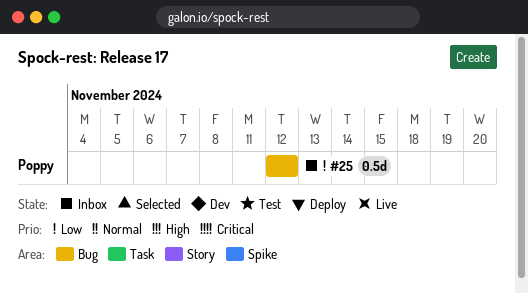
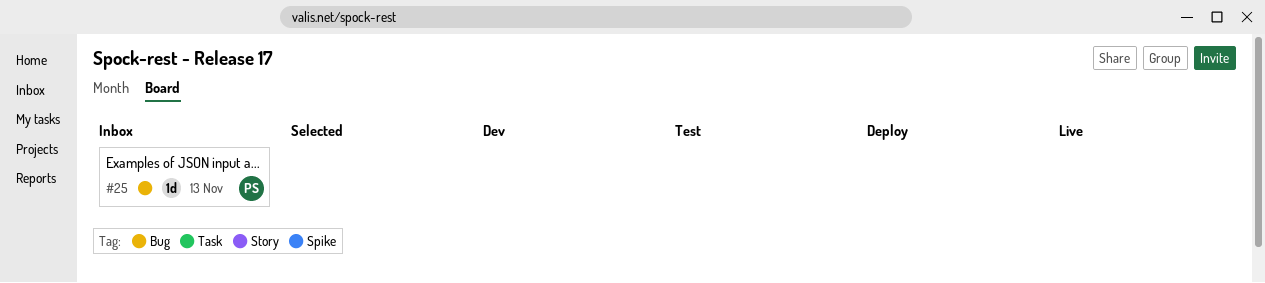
#25, estimate: 0.5d -> 1d
#25, due: Nov 12 -> Nov 13

